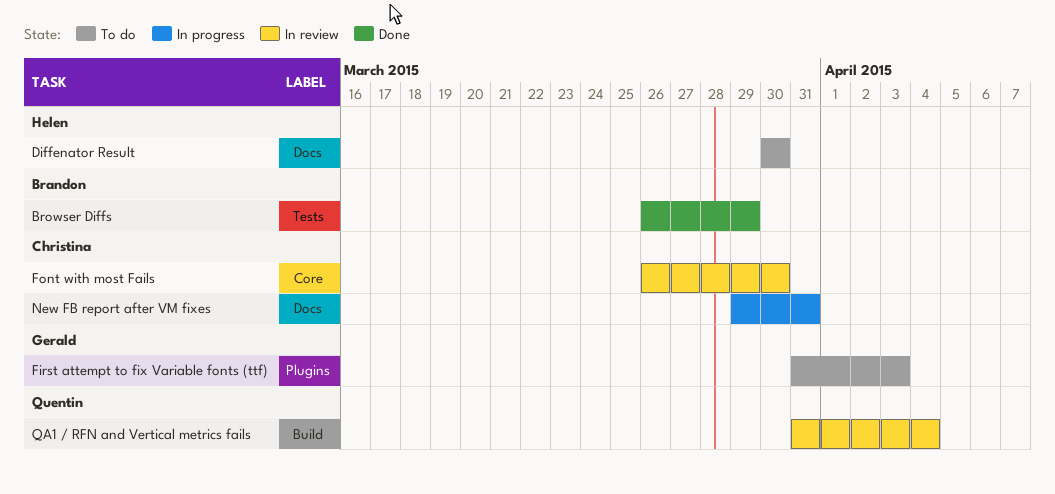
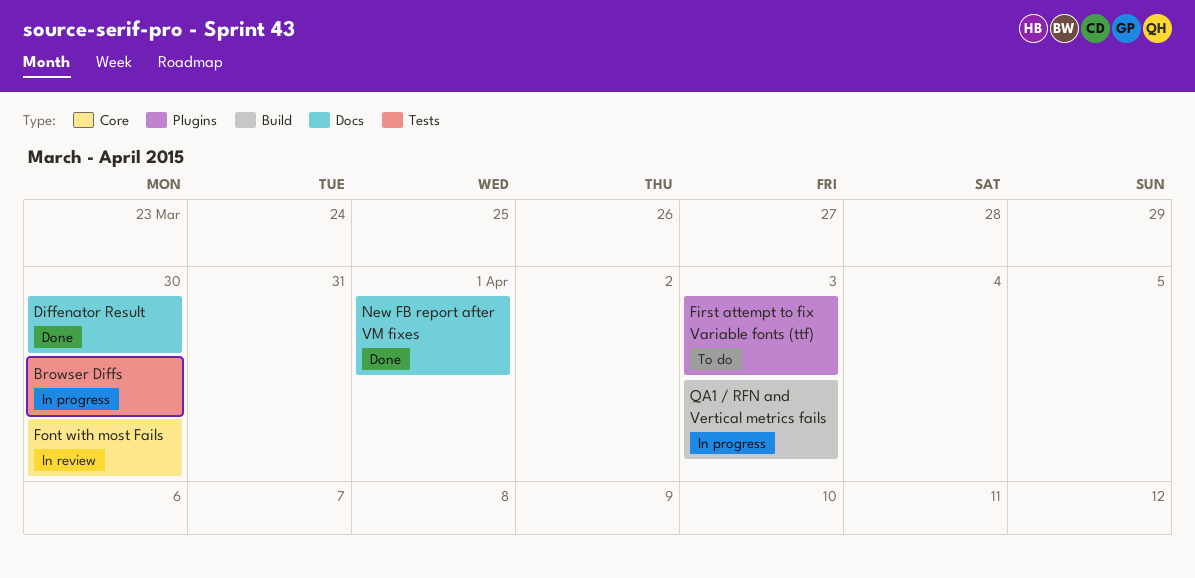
Browser Diffs, status: Done -> In progress
Browser Diffs, due: Mar 29 -> Mar 30
Diffenator Result, status: To do -> Done
New FB report after VM fixes, status: In progress -> Done
New FB report after VM fixes, due: Mar 31 -> Apr 1
QA1 / RFN and Vertical metrics fails, status: In review -> In progress
QA1 / RFN and Vertical metrics fails, due: Apr 4 -> Apr 3

